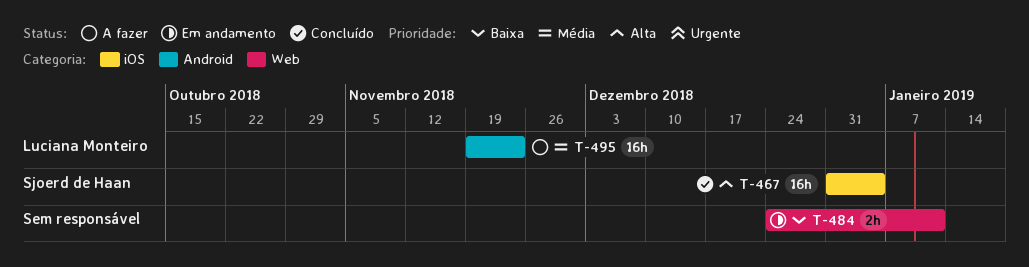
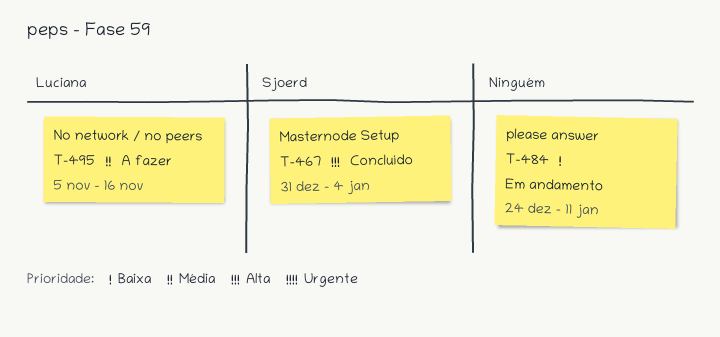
T-495, start: Nov 19 -> Nov 5
T-495, due: Nov 23 -> Nov 16

